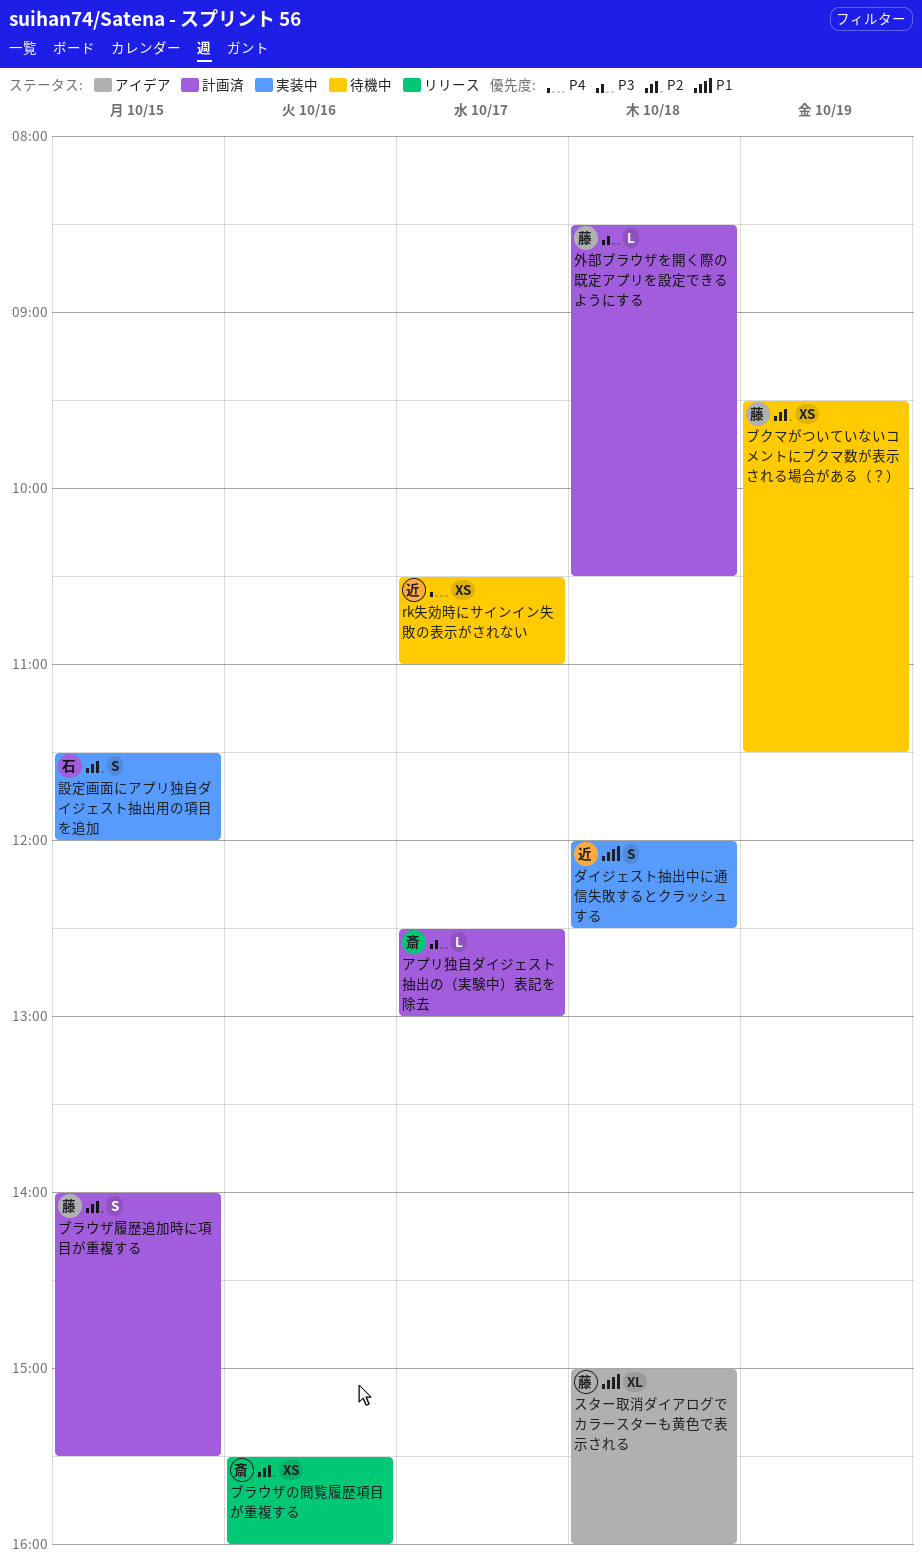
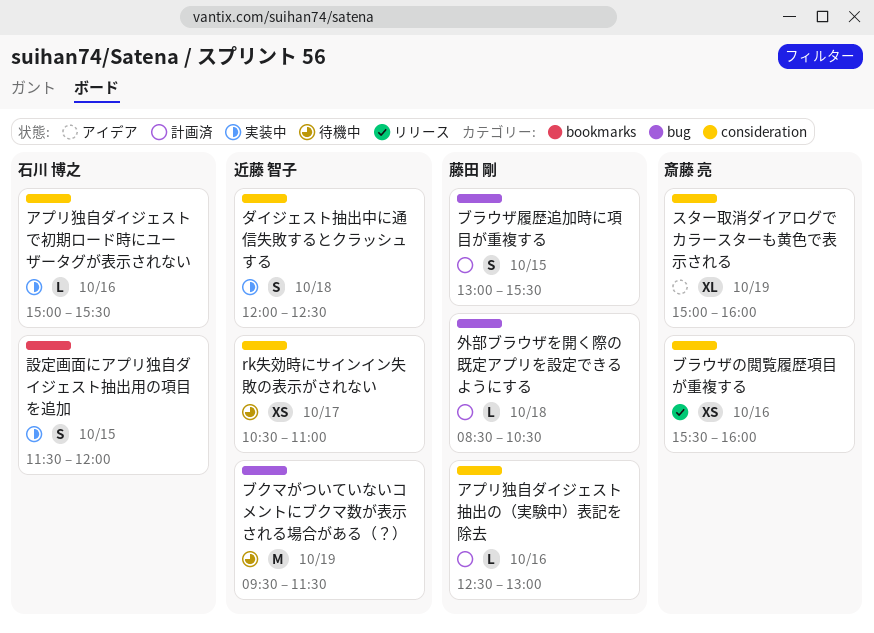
アプリ独自ダイジェストで初期ロード時にユーザータグが表示されない: none -> present
アプリ独自ダイジェスト抽出の（実験中）表記を除去, owner: 斎藤 亮 -> 藤田 剛
アプリ独自ダイジェスト抽出の（実験中）表記を除去, day: Oct 17 -> Oct 16
スター取消ダイアログでカラースターも黄色で表示される, owner: 藤田 剛 -> 斎藤 亮
スター取消ダイアログでカラースターも黄色で表示される, day: Oct 18 -> Oct 19
ブクマがついていないコメントにブクマ数が表示される場合がある（？）, owner: 藤田 剛 -> 近藤 智子
ブクマがついていないコメントにブクマ数が表示される場合がある（？）, estimate: XS -> M
ブラウザ履歴追加時に項目が重複する, begins: 14:00 -> 13:00

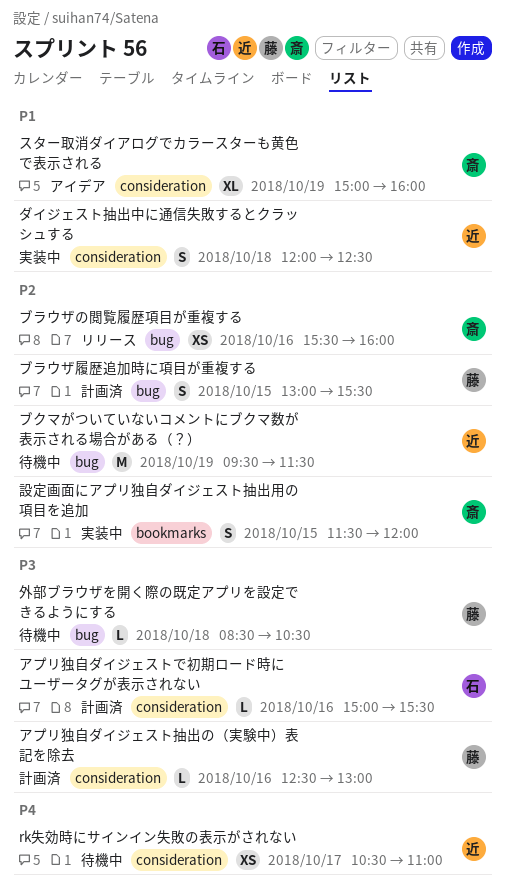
アプリ独自ダイジェストで初期ロード時にユーザータグが表示されない, status: 実装中 -> 計画済
ブラウザの閲覧履歴項目が重複する, label: consideration -> bug
外部ブラウザを開く際の既定アプリを設定できるようにする, status: 計画済 -> 待機中
設定画面にアプリ独自ダイジェスト抽出用の項目を追加, owner: 石川 博之 -> 斎藤 亮

